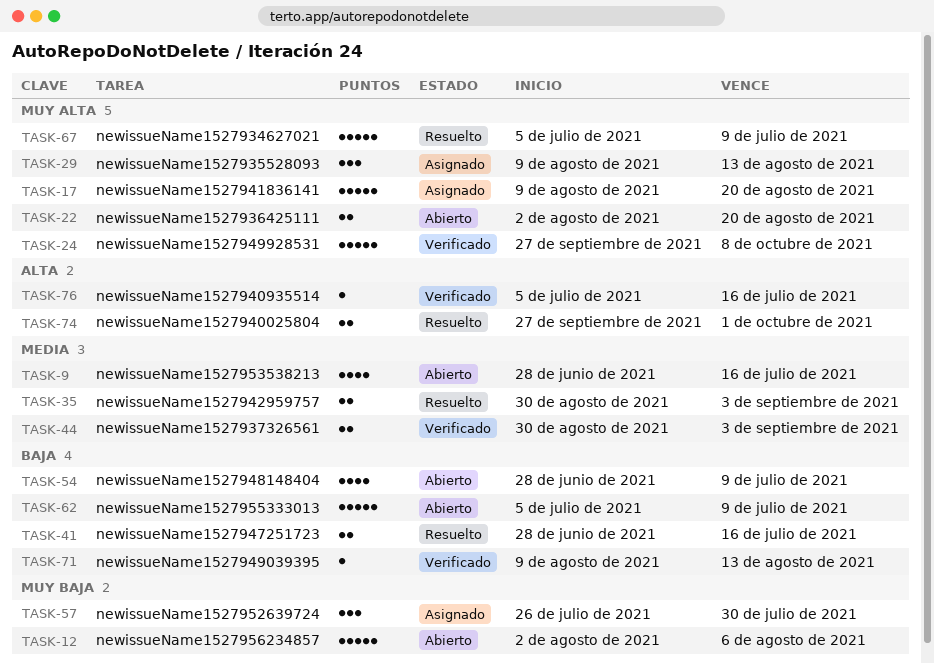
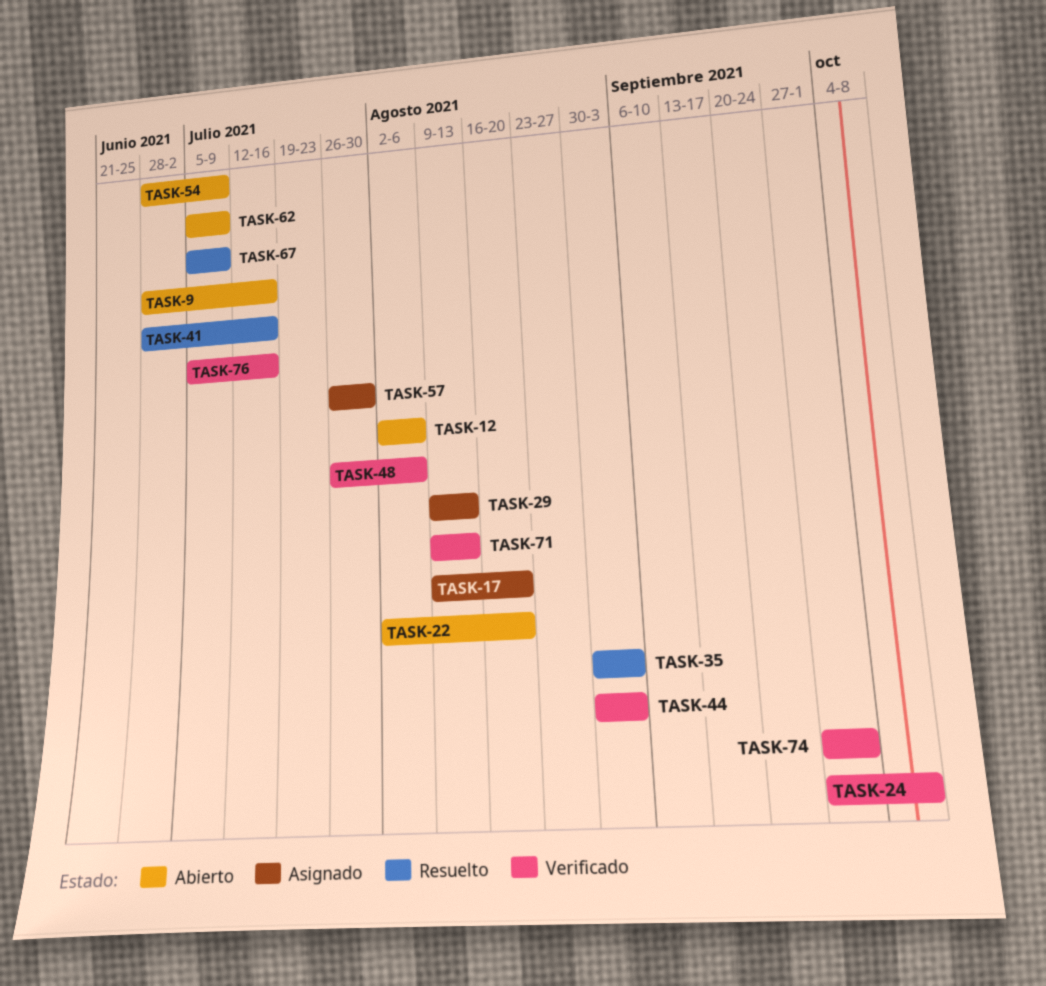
TASK-48: none -> present
TASK-74, status: Resuelto -> Verificado

